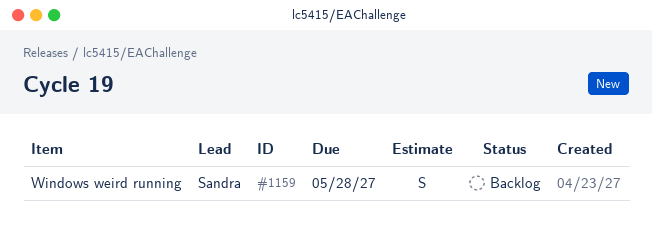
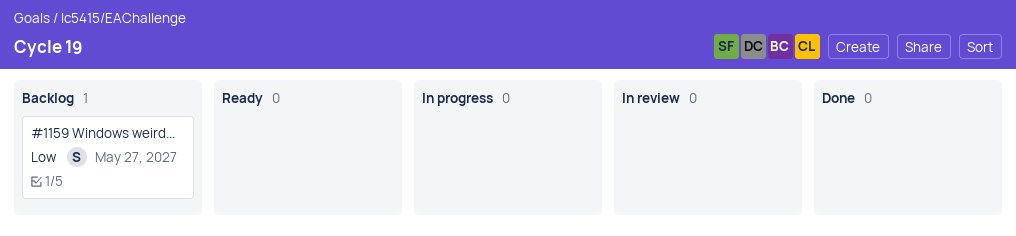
#1159, due: May 28 -> May 27

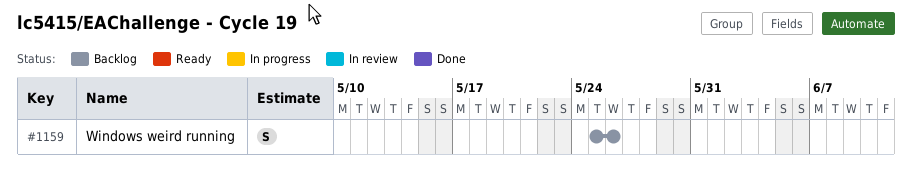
#1159, due: May 27 -> May 26

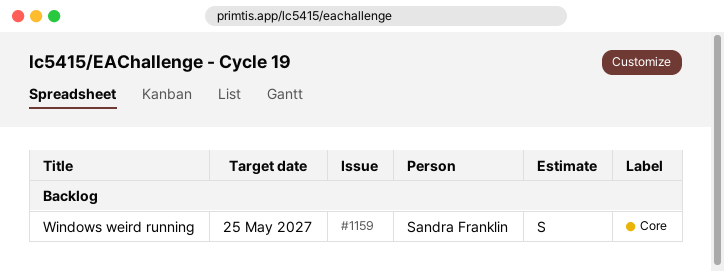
#1159, due: May 26 -> May 25

